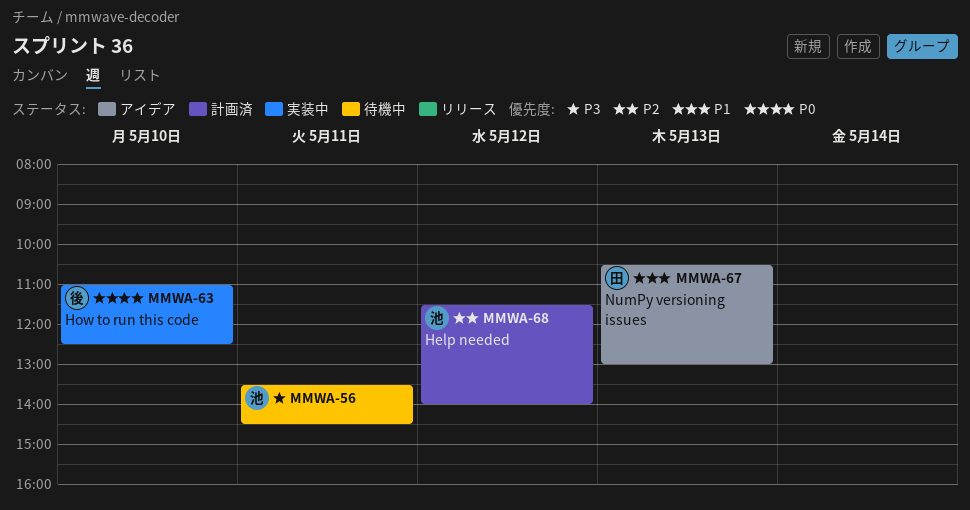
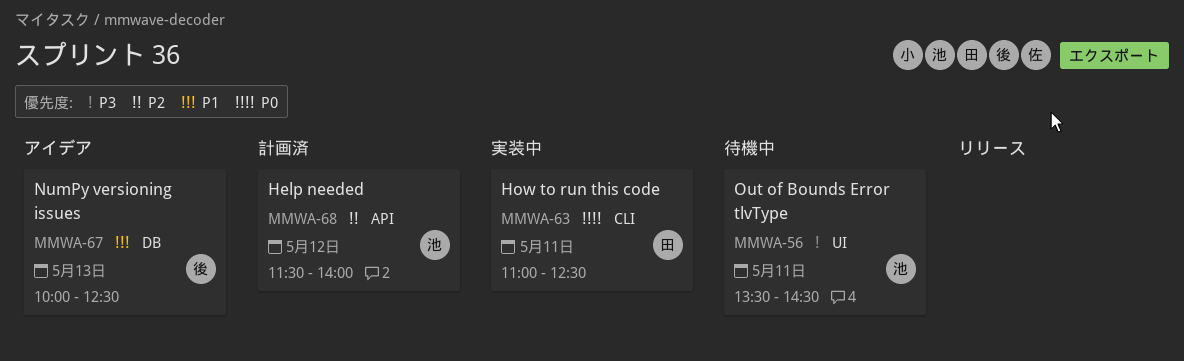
MMWA-63, owner: 後 -> 田
MMWA-63, day: May 10 -> May 11
MMWA-67, owner: 田 -> 後
MMWA-67, begins: 10:30 -> 10:00
MMWA-67, ends: 13:00 -> 12:30

